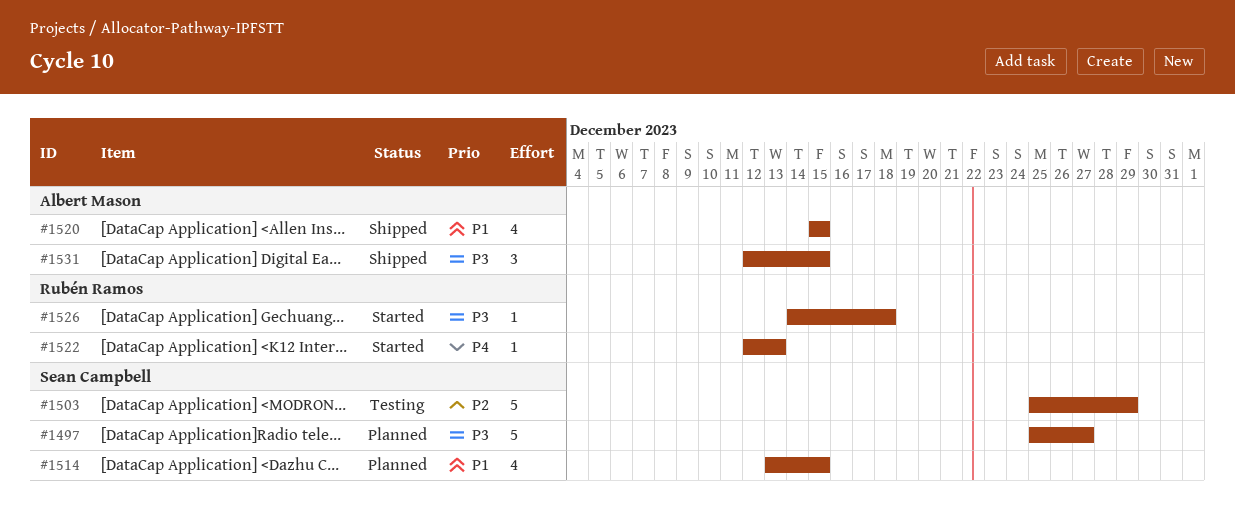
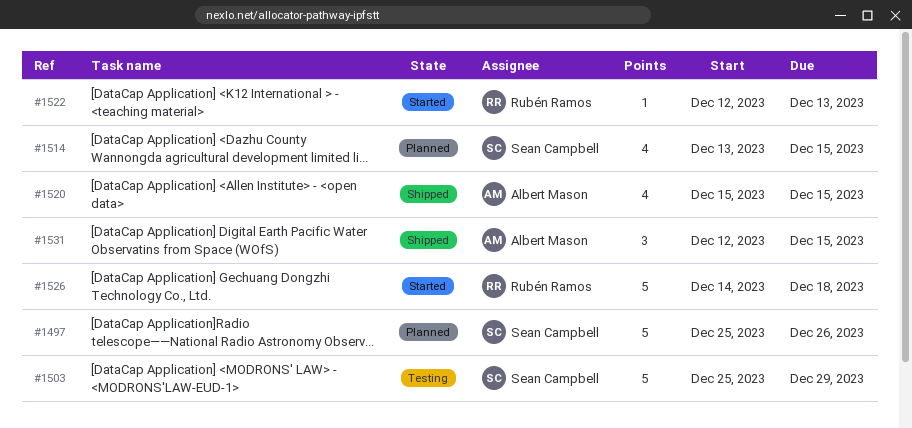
#1497, due: Dec 27 -> Dec 26
#1526, estimate: 1 -> 5

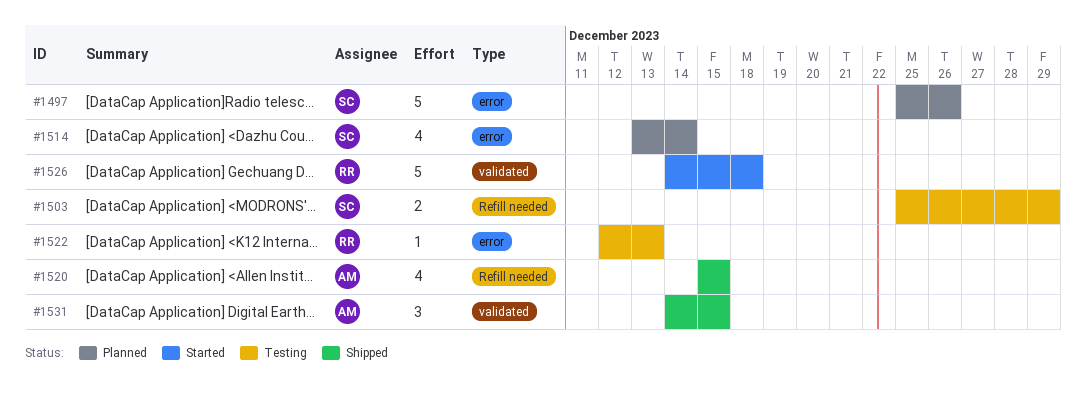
#1503, estimate: 5 -> 2
#1514, due: Dec 15 -> Dec 14
#1522, status: Started -> Testing
#1531, start: Dec 12 -> Dec 14

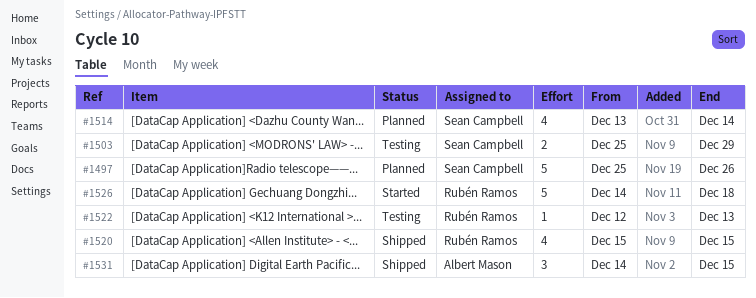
#1520, owner: Albert Mason -> Rubén Ramos

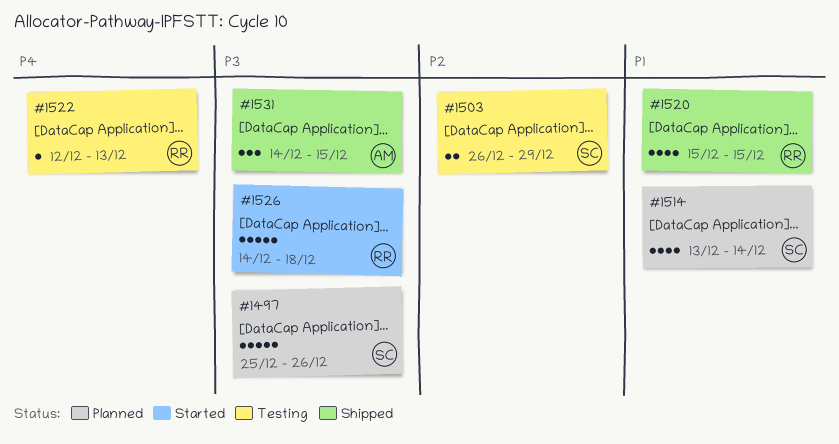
#1503, start: Dec 25 -> Dec 26

